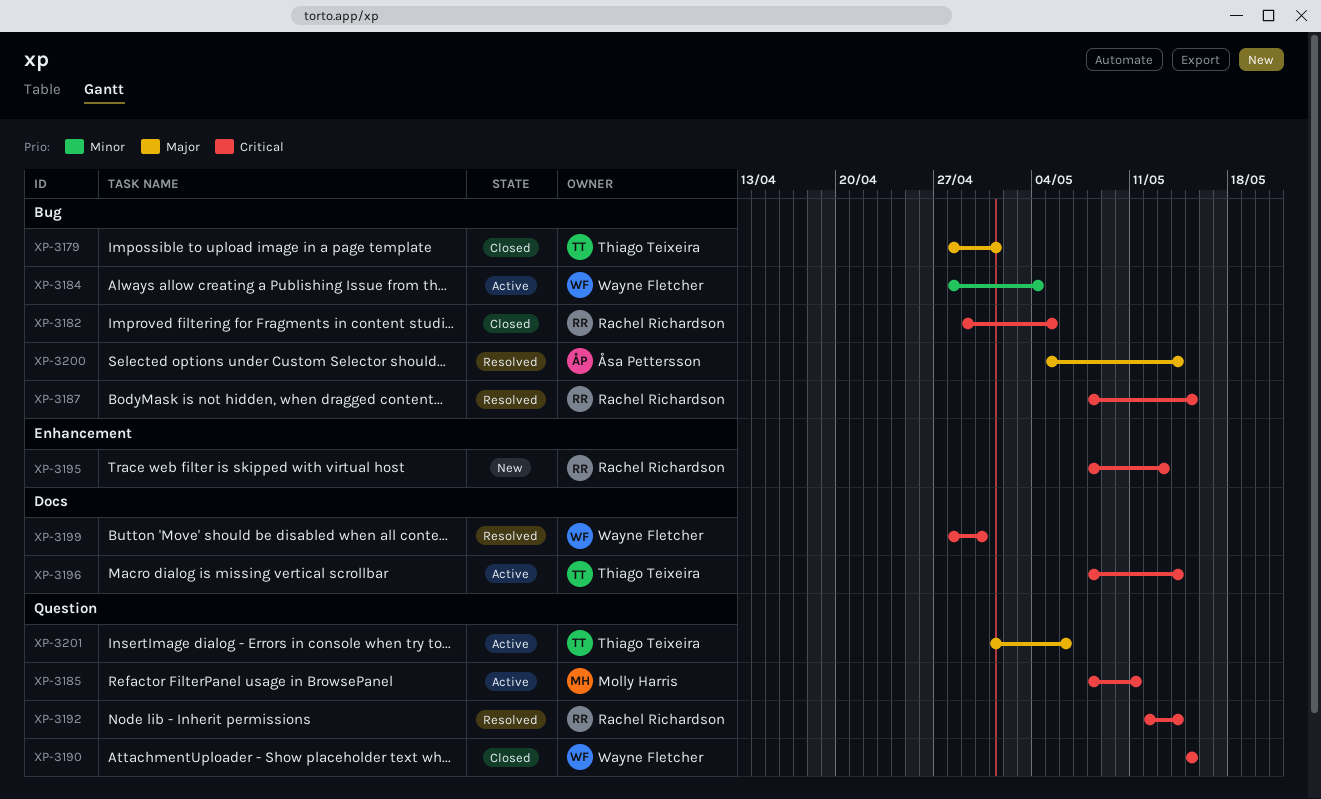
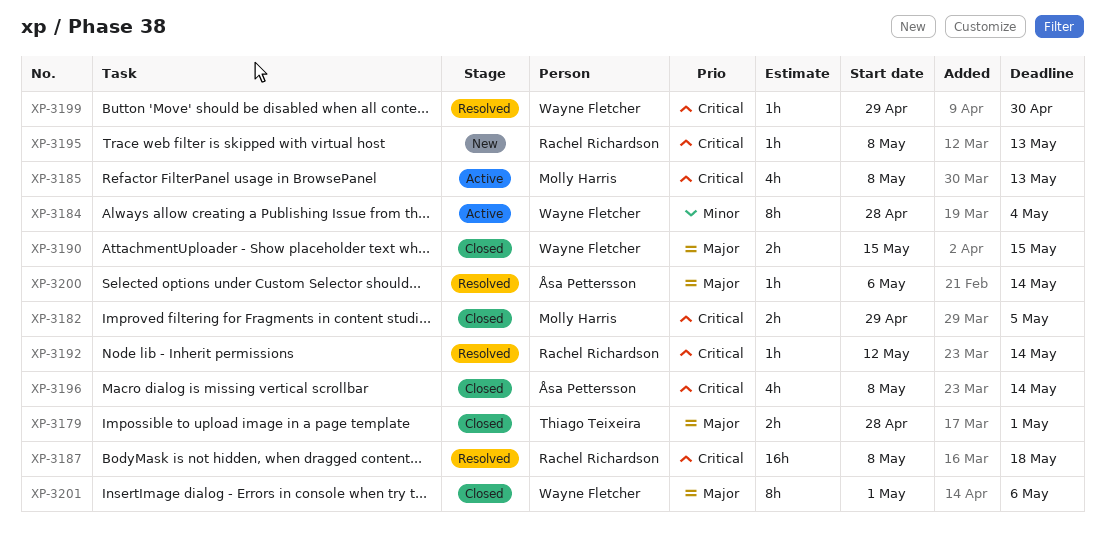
XP-3182, owner: Rachel Richardson -> Molly Harris
XP-3185, due: May 11 -> May 13
XP-3187, due: May 15 -> May 18
XP-3190, priority: Critical -> Major
XP-3196, status: Active -> Closed
XP-3196, owner: Thiago Teixeira -> Åsa Pettersson
XP-3199, start: Apr 28 -> Apr 29
XP-3200, start: May 5 -> May 6
XP-3201, status: Active -> Closed
XP-3201, owner: Thiago Teixeira -> Wayne Fletcher

